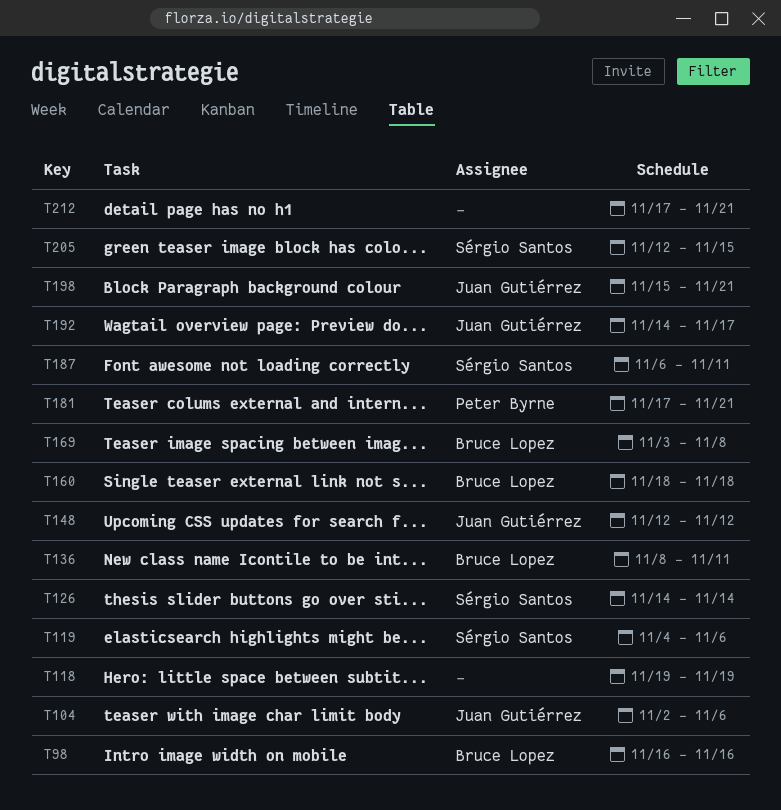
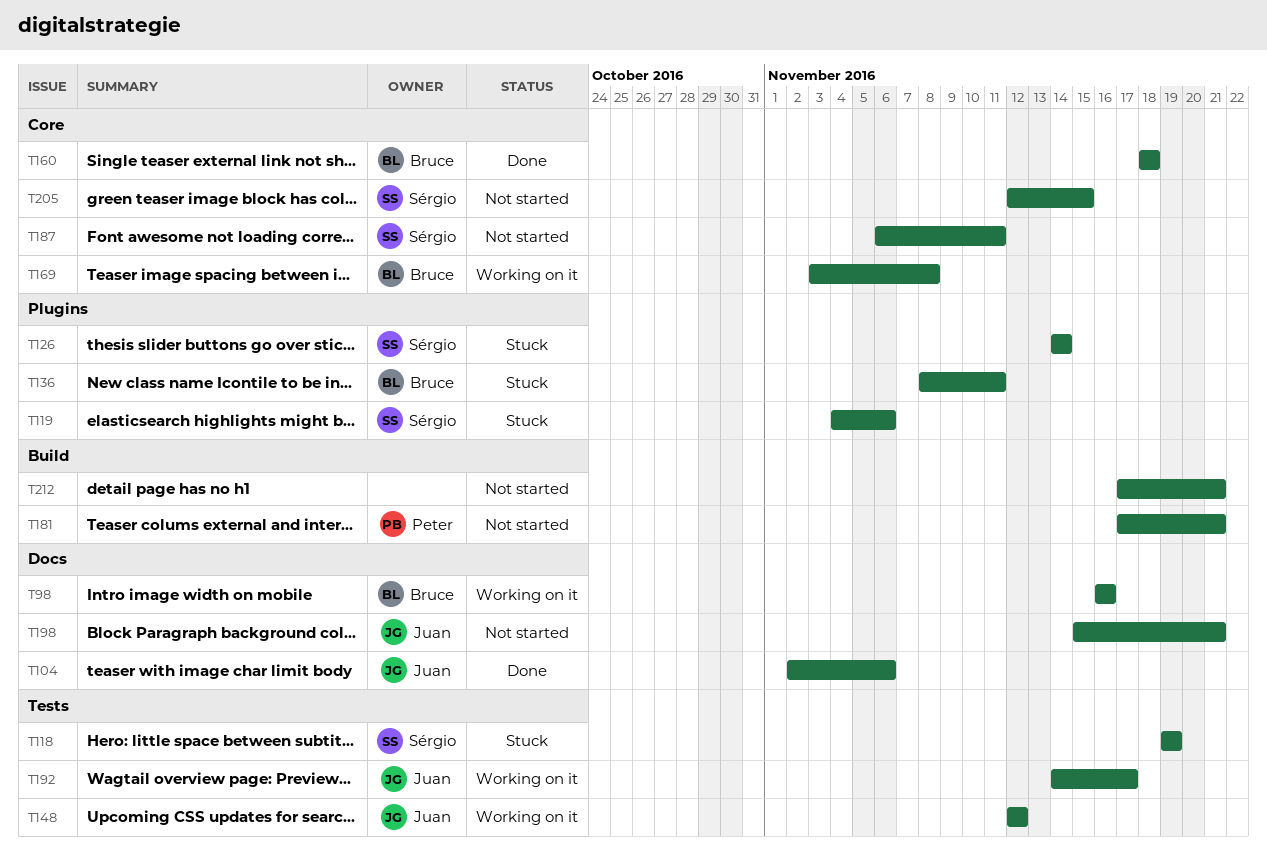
T118, owner: none -> Sérgio Santos

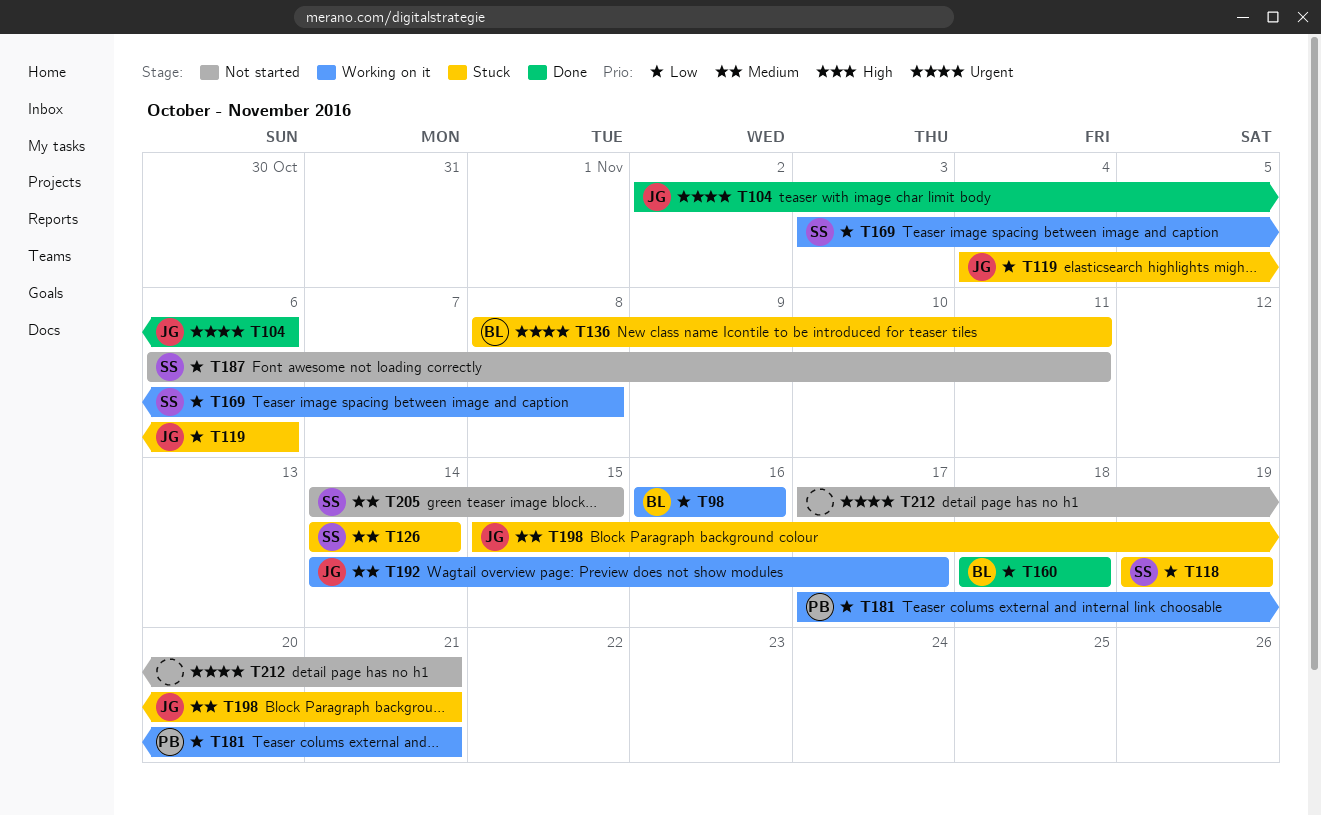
T119, owner: Sérgio -> Juan
T148: present -> none
T169, owner: Bruce -> Sérgio
T181, status: Not started -> Working on it
T198, status: Not started -> Stuck
T205, start: Nov 12 -> Nov 14

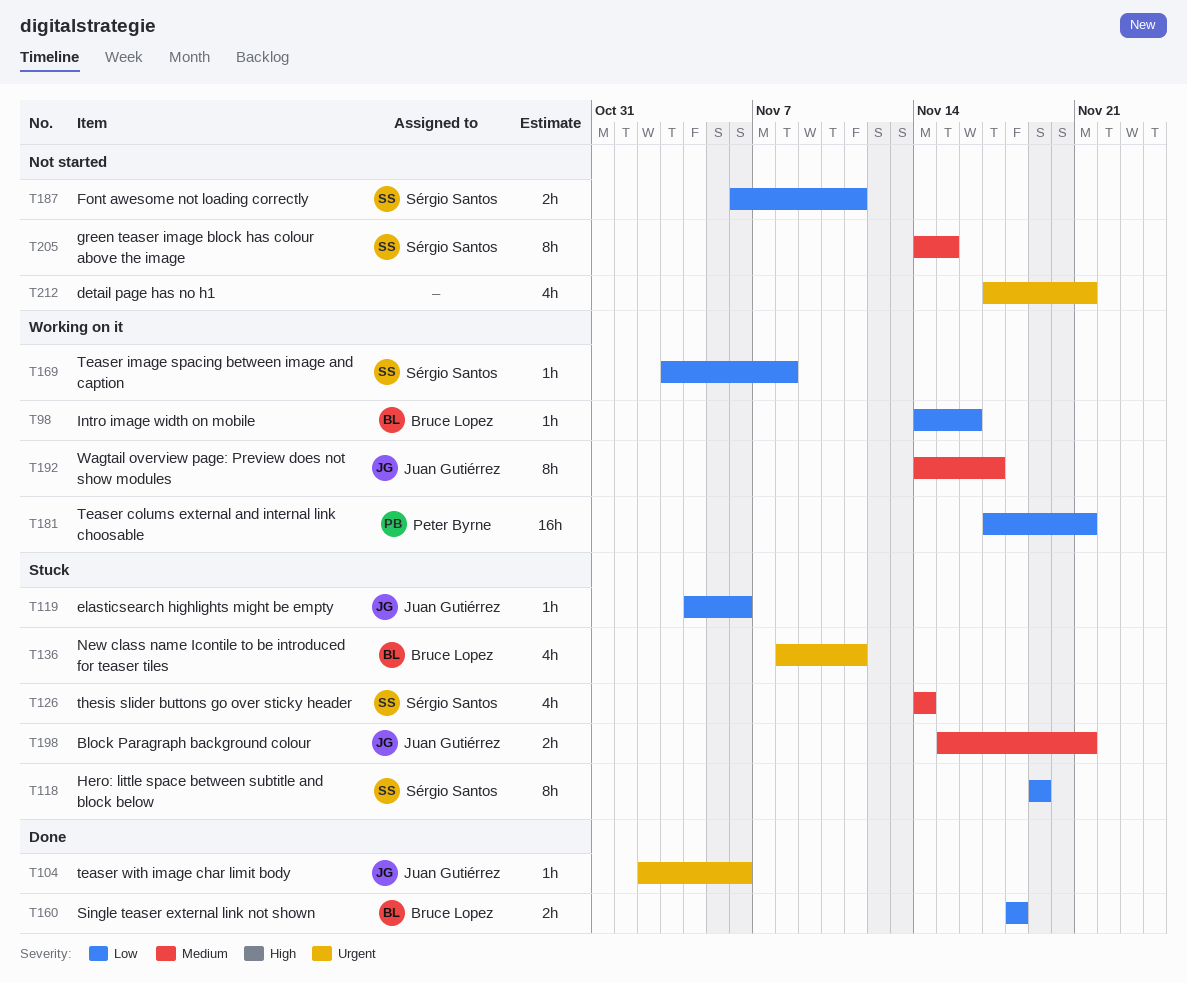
T98, start: Nov 16 -> Nov 14

